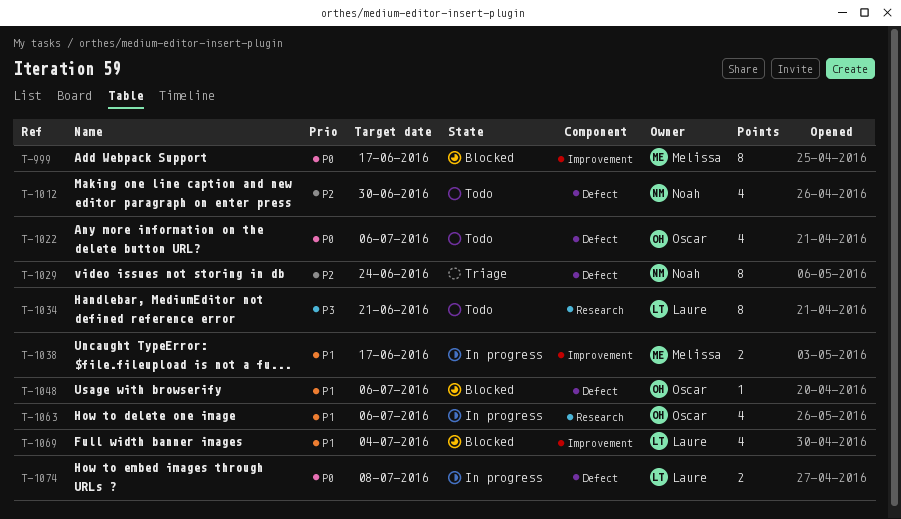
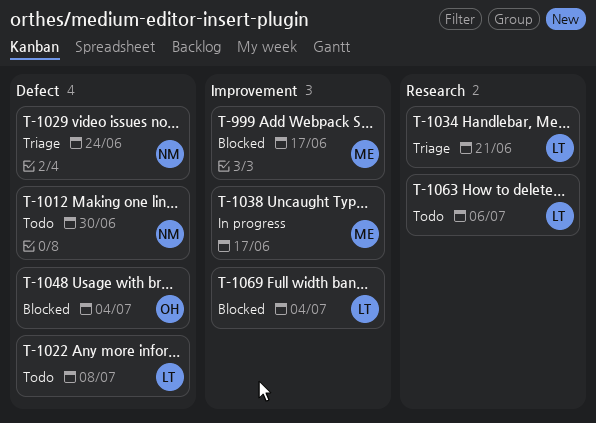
T-1022, owner: Oscar -> Laure
T-1022, due: Jul 6 -> Jul 8
T-1034, status: Todo -> Triage
T-1048, due: Jul 6 -> Jul 4
T-1063, status: In progress -> Todo
T-1063, owner: Oscar -> Laure
T-1074: present -> none

